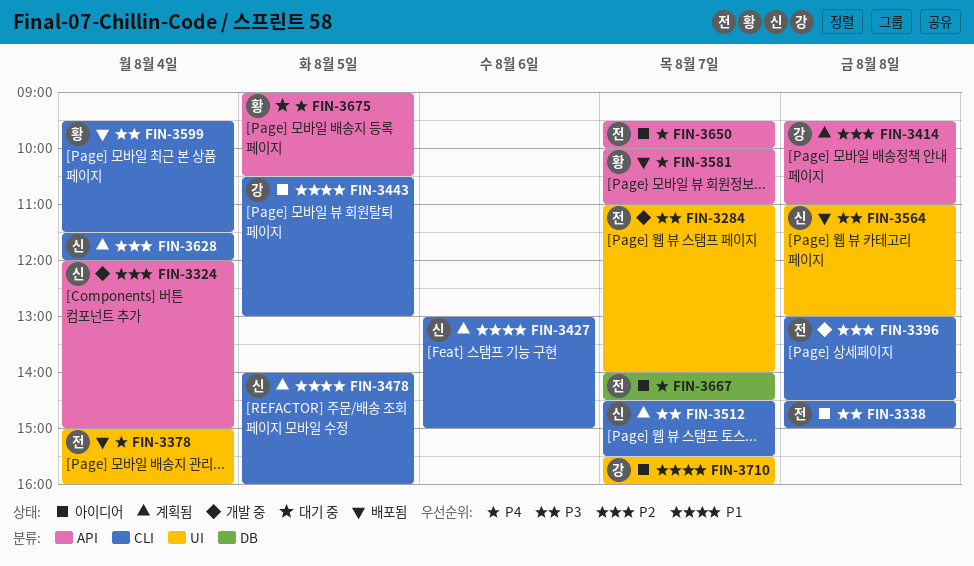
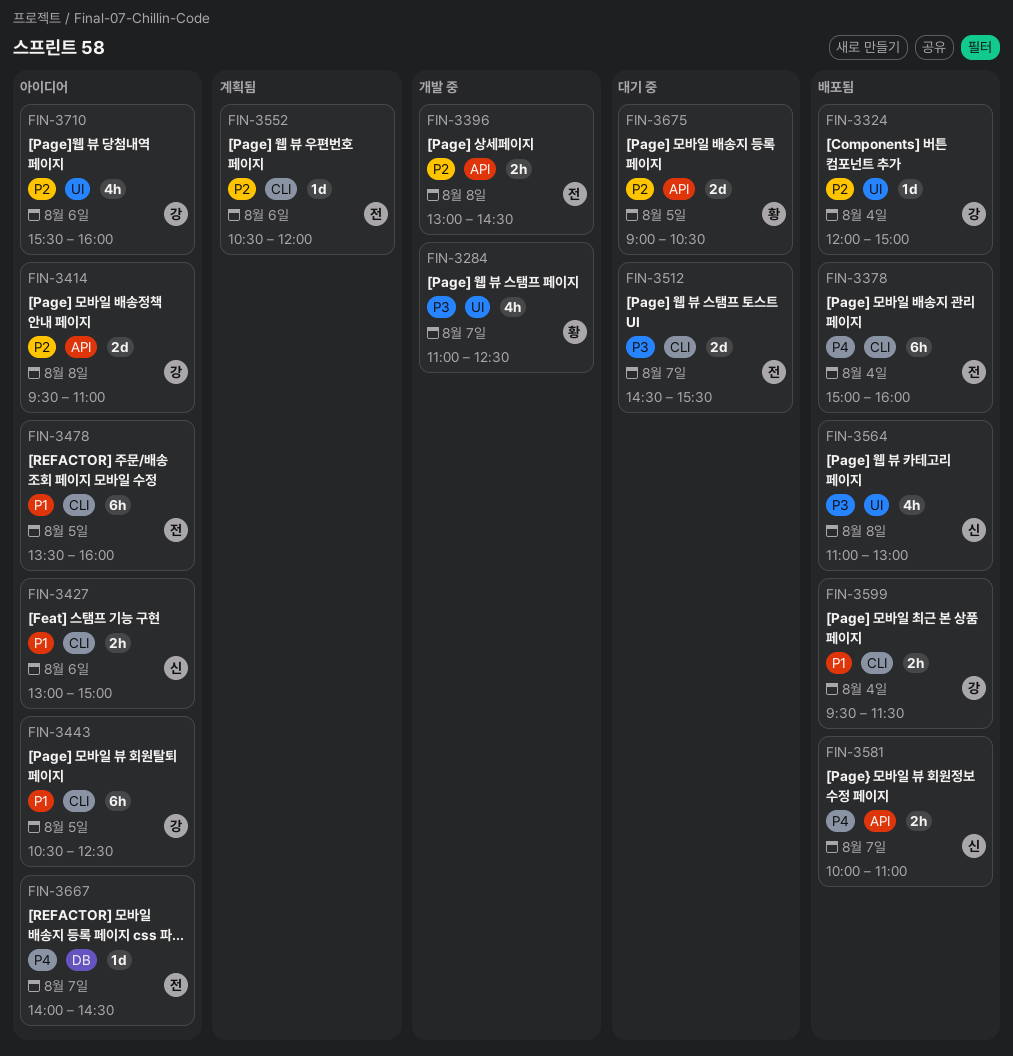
FIN-3284, owner: 전 -> 황
FIN-3284, ends: 14:00 -> 12:30
FIN-3324, status: 개발 중 -> 배포됨
FIN-3324, owner: 신 -> 강
FIN-3324, label: API -> UI
FIN-3338: present -> none
FIN-3378, label: UI -> CLI
FIN-3396, label: CLI -> API
FIN-3414, status: 계획됨 -> 아이디어
FIN-3427, status: 계획됨 -> 아이디어
FIN-3443, ends: 13:00 -> 12:30
FIN-3478, status: 계획됨 -> 아이디어
FIN-3478, owner: 신 -> 전
FIN-3478, begins: 14:00 -> 13:30
FIN-3512, status: 계획됨 -> 대기 중
FIN-3512, owner: 신 -> 전
FIN-3552: none -> present
FIN-3581, owner: 황 -> 신
FIN-3599, owner: 황 -> 강
FIN-3599, priority: P3 -> P1
FIN-3628: present -> none
FIN-3650: present -> none
FIN-3675, priority: P4 -> P2
FIN-3710, priority: P1 -> P2
FIN-3710, day: Aug 7 -> Aug 6

